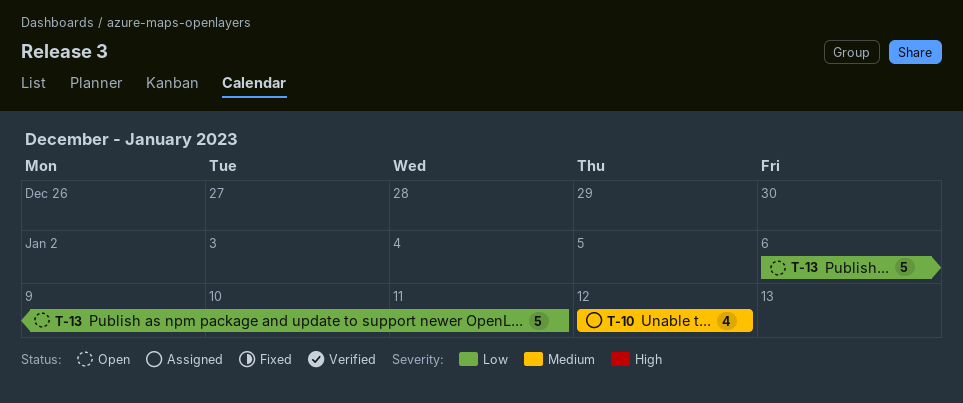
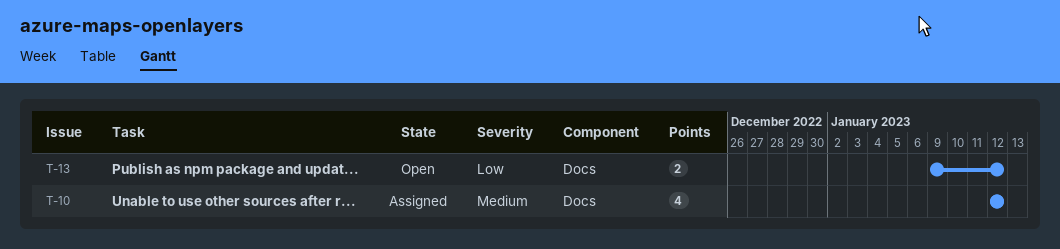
T-13, estimate: 5 -> 2
T-13, start: Jan 6 -> Jan 9
T-13, due: Jan 11 -> Jan 12

